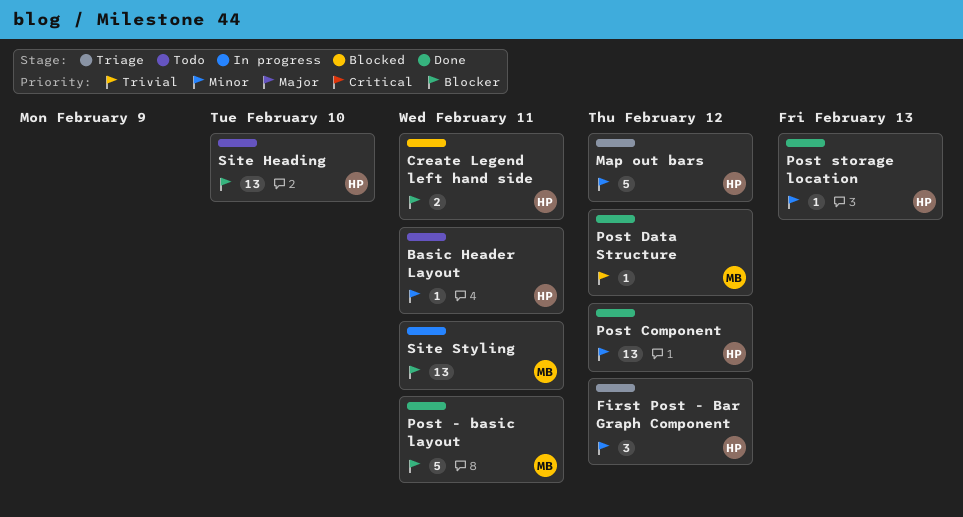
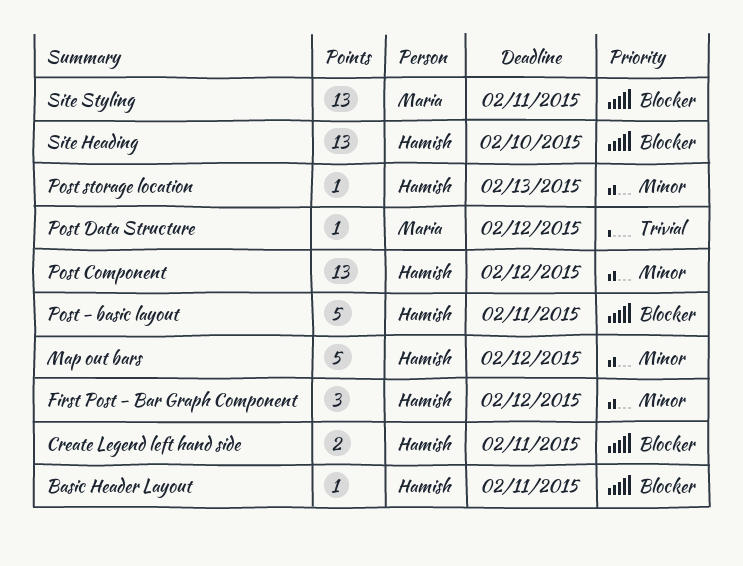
Basic Header Layout, priority: Minor -> Blocker
Post - basic layout, owner: Maria -> Hamish

